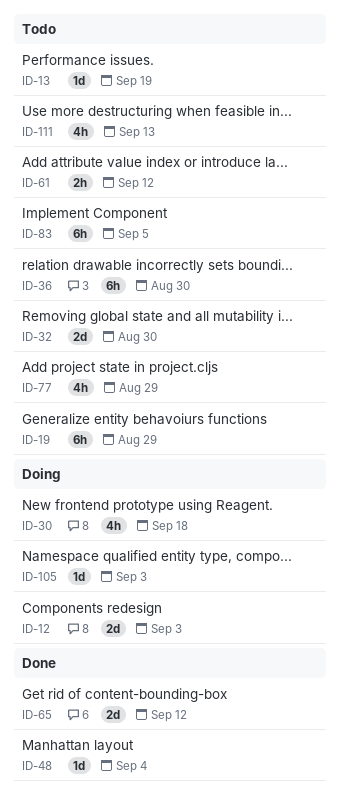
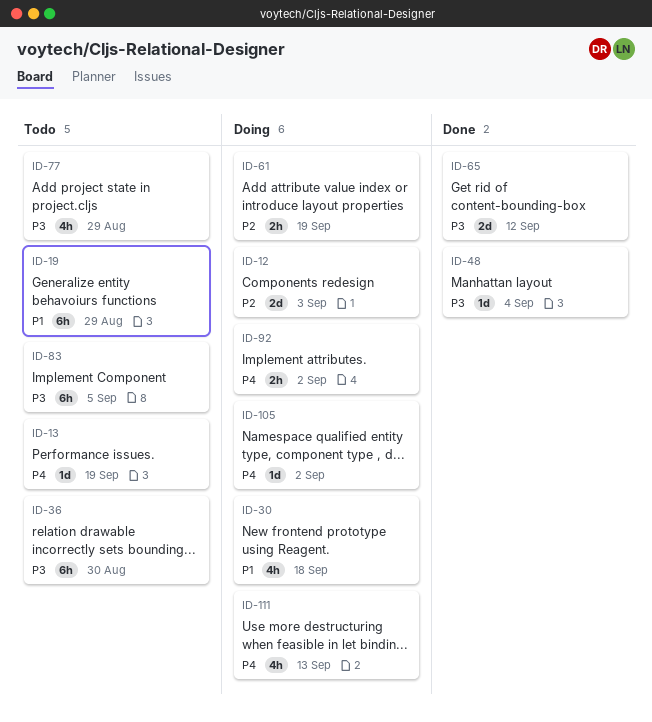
ID-32: present -> none
ID-61, status: Todo -> Doing
ID-61, due: Sep 12 -> Sep 19
ID-92: none -> present
ID-105, due: Sep 3 -> Sep 2
ID-111, status: Todo -> Doing

